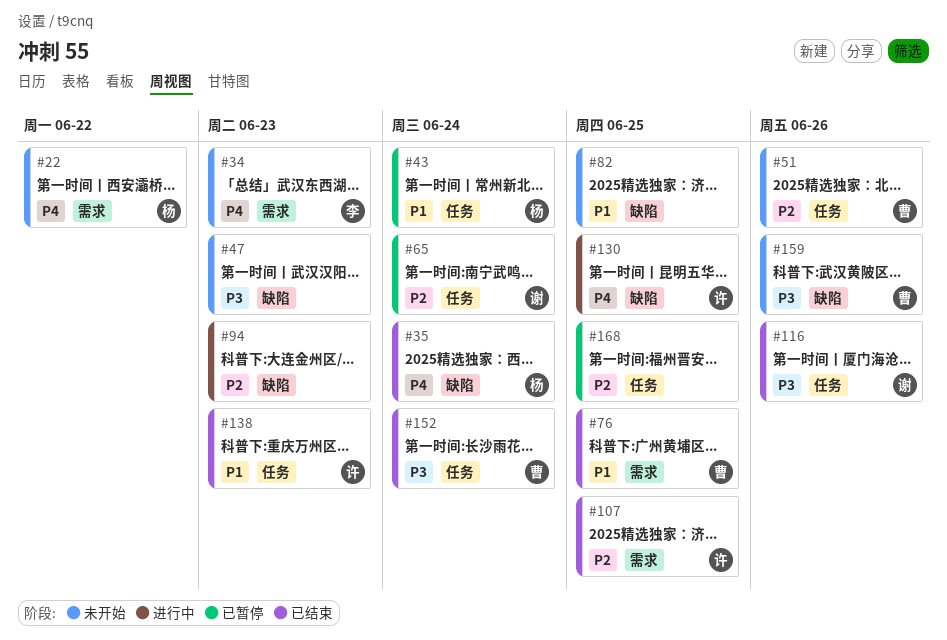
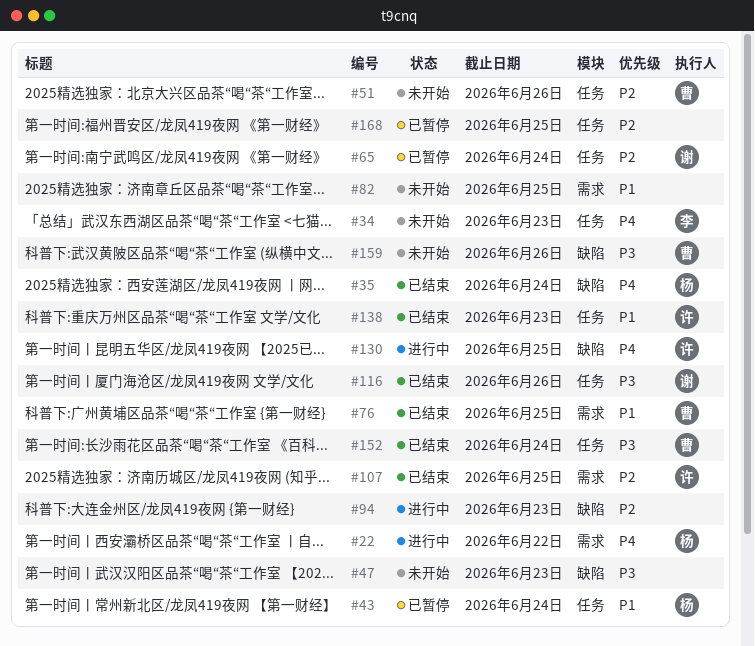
#22, status: 未开始 -> 进行中
#34, label: 需求 -> 任务
#82, label: 缺陷 -> 需求

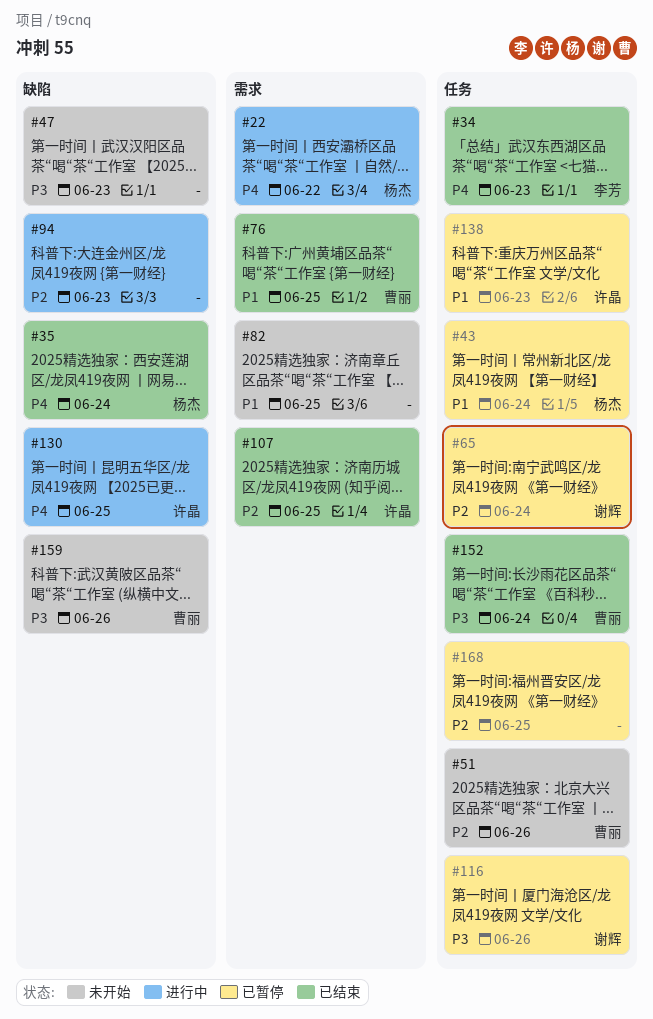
#34, status: 未开始 -> 已结束
#116, status: 已结束 -> 已暂停
#138, status: 已结束 -> 已暂停

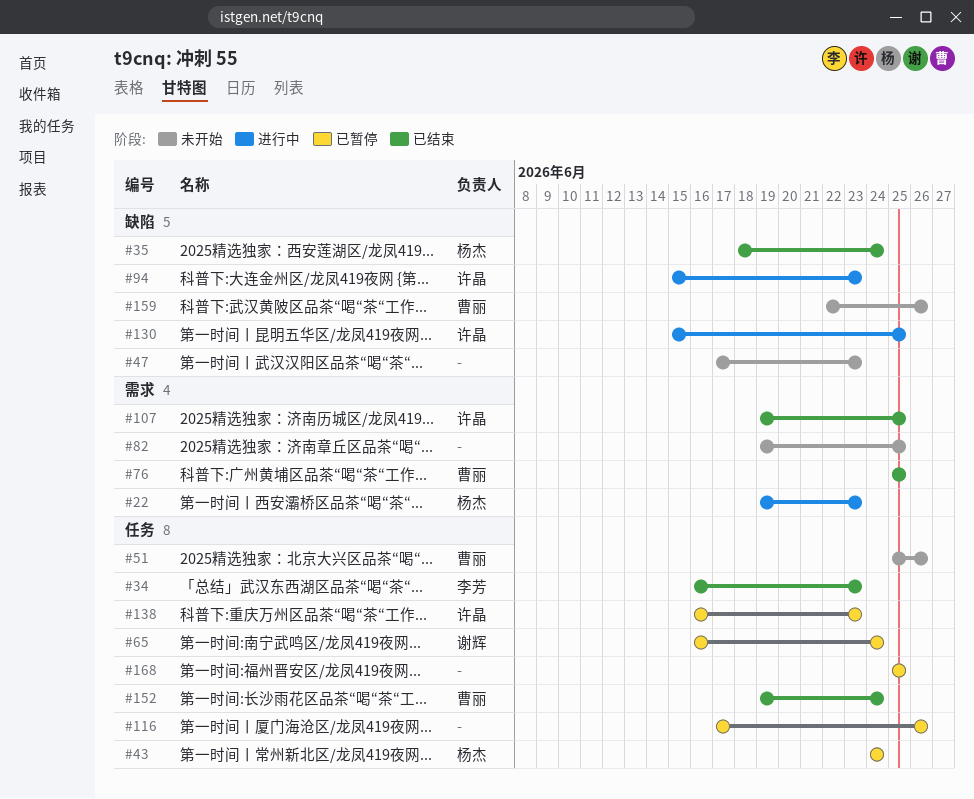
#22, due: Jun 22 -> Jun 23
#94, owner: none -> 许晶
#116, owner: 谢辉 -> none

